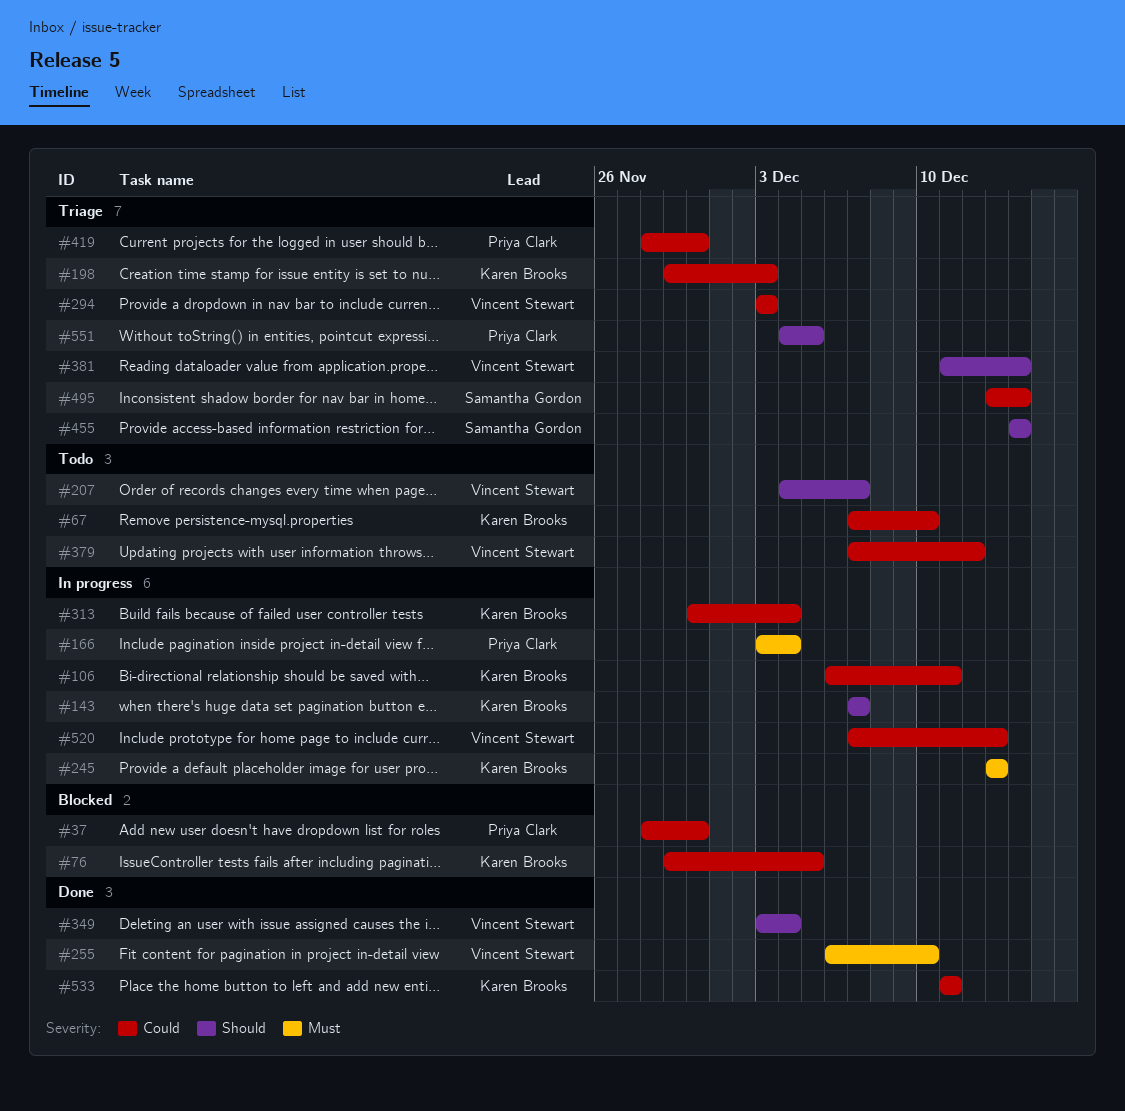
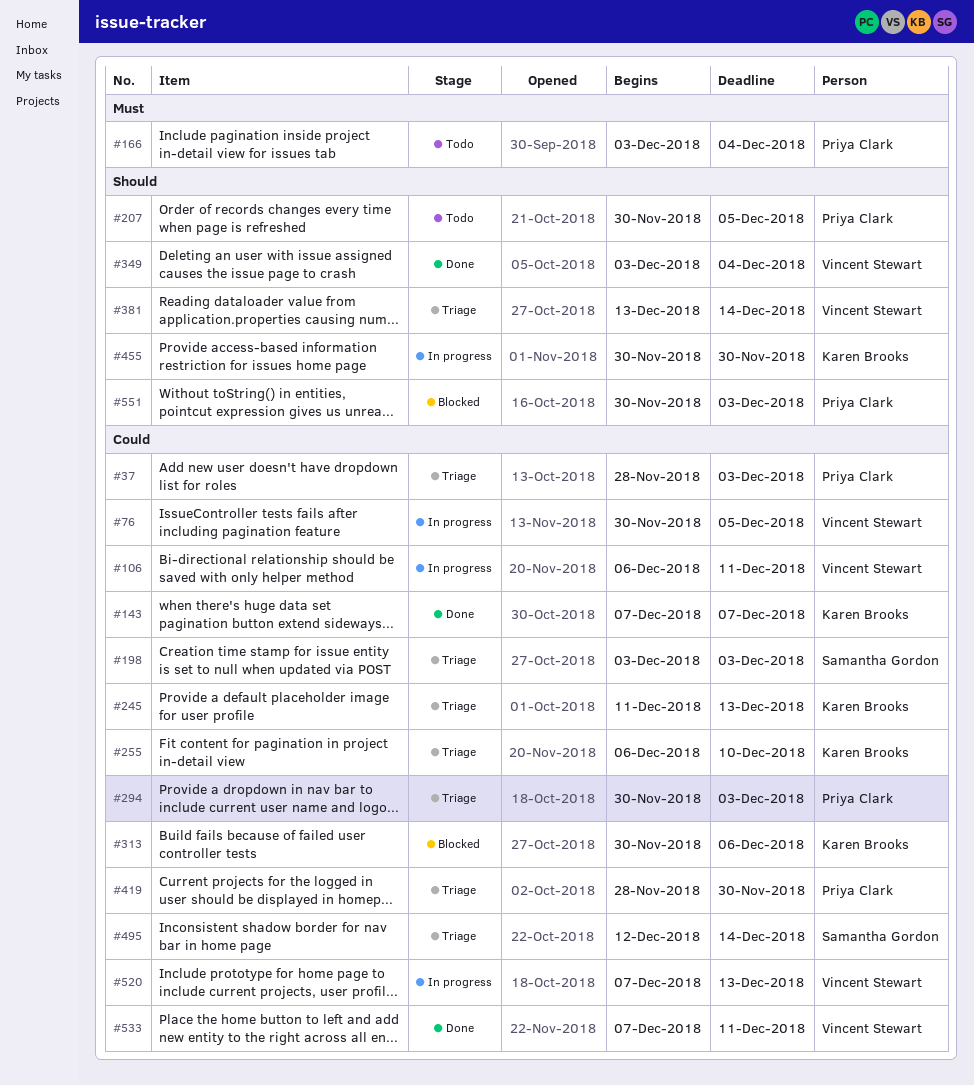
#37, status: Blocked -> Triage
#37, due: Nov 30 -> Dec 3
#67: present -> none
#76, status: Blocked -> In progress
#76, owner: Karen Brooks -> Vincent Stewart
#76, start: Nov 29 -> Nov 30
#106, owner: Karen Brooks -> Vincent Stewart
#143, status: In progress -> Done
#143, priority: Should -> Could
#166, status: In progress -> Todo
#198, owner: Karen Brooks -> Samantha Gordon
#198, start: Nov 29 -> Dec 3
#207, owner: Vincent Stewart -> Priya Clark
#207, start: Dec 4 -> Nov 30
#207, due: Dec 7 -> Dec 5
#245, status: In progress -> Triage
#245, priority: Must -> Could
#245, start: Dec 13 -> Dec 11
#255, status: Done -> Triage
#255, owner: Vincent Stewart -> Karen Brooks
#255, priority: Must -> Could
#294, owner: Vincent Stewart -> Priya Clark
#294, start: Dec 3 -> Nov 30
#313, status: In progress -> Blocked
#313, due: Dec 4 -> Dec 6
#379: present -> none
#381, start: Dec 11 -> Dec 13
#455, status: Triage -> In progress
#455, owner: Samantha Gordon -> Karen Brooks
#455, start: Dec 14 -> Nov 30
#455, due: Dec 14 -> Nov 30
#495, start: Dec 13 -> Dec 12
#533, owner: Karen Brooks -> Vincent Stewart
#533, start: Dec 11 -> Dec 7
#551, status: Triage -> Blocked
#551, start: Dec 4 -> Nov 30
#551, due: Dec 5 -> Dec 3

